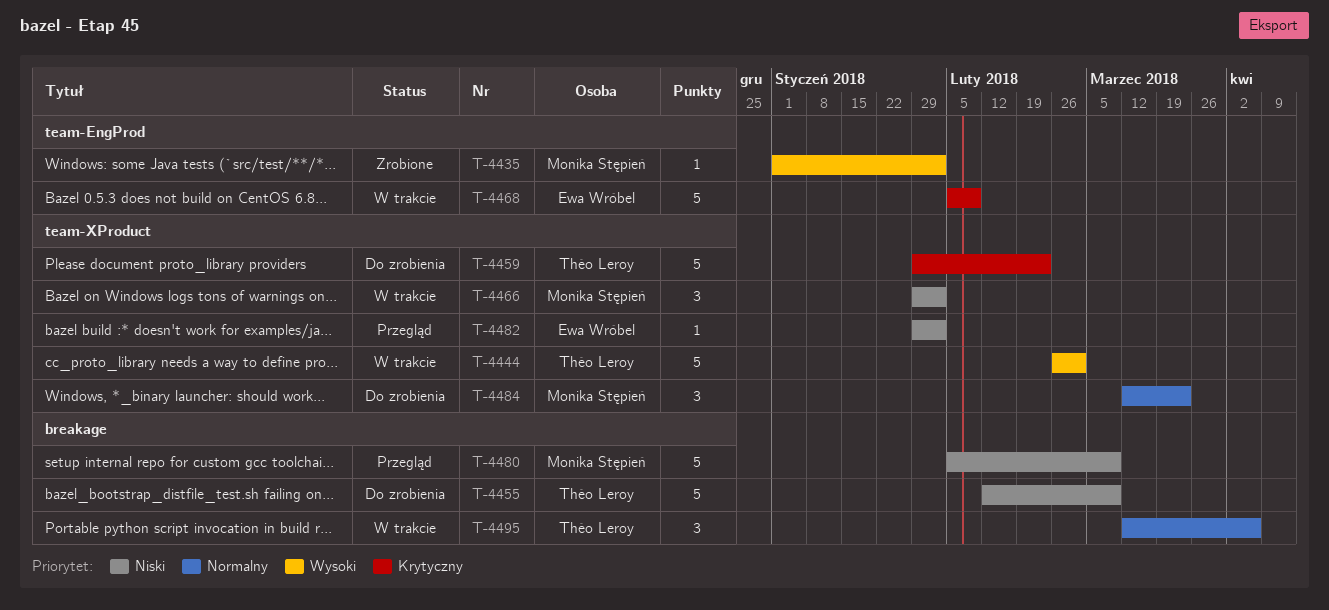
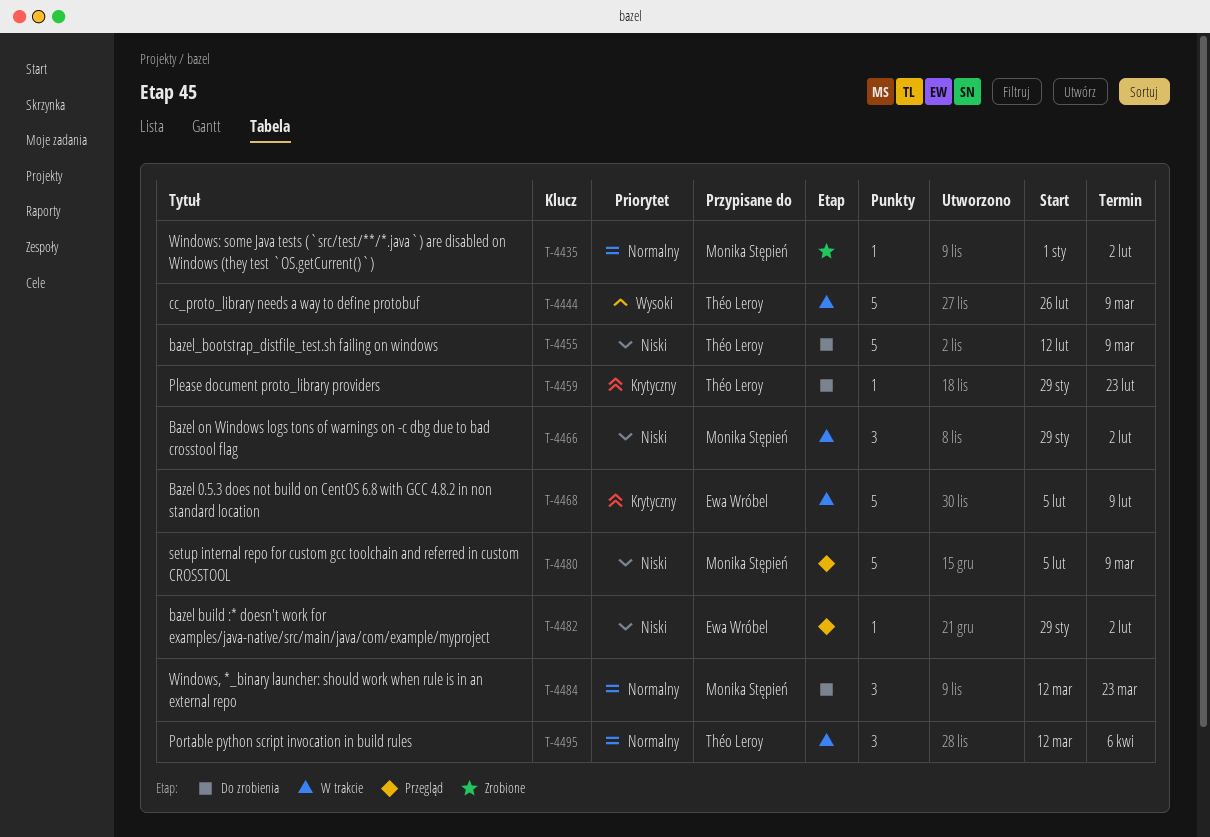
T-4435, priority: Wysoki -> Normalny
T-4444, due: Mar 2 -> Mar 9
T-4459, estimate: 5 -> 1

